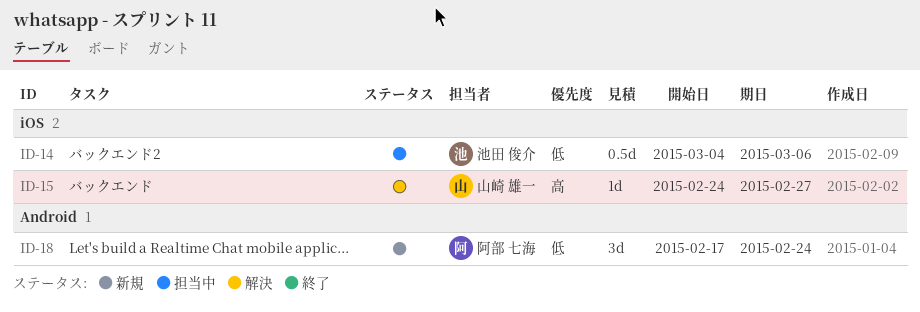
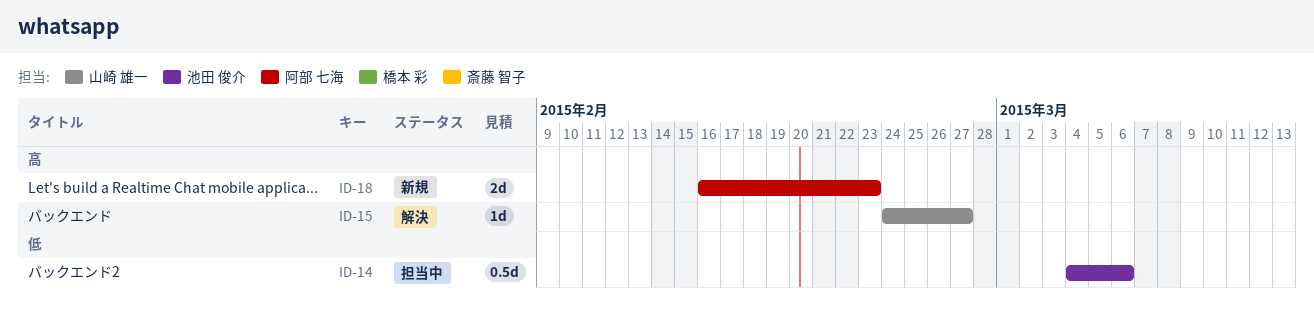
ID-18, priority: 低 -> 高
ID-18, estimate: 3d -> 2d
ID-18, start: Feb 17 -> Feb 16
ID-18, due: Feb 24 -> Feb 23

